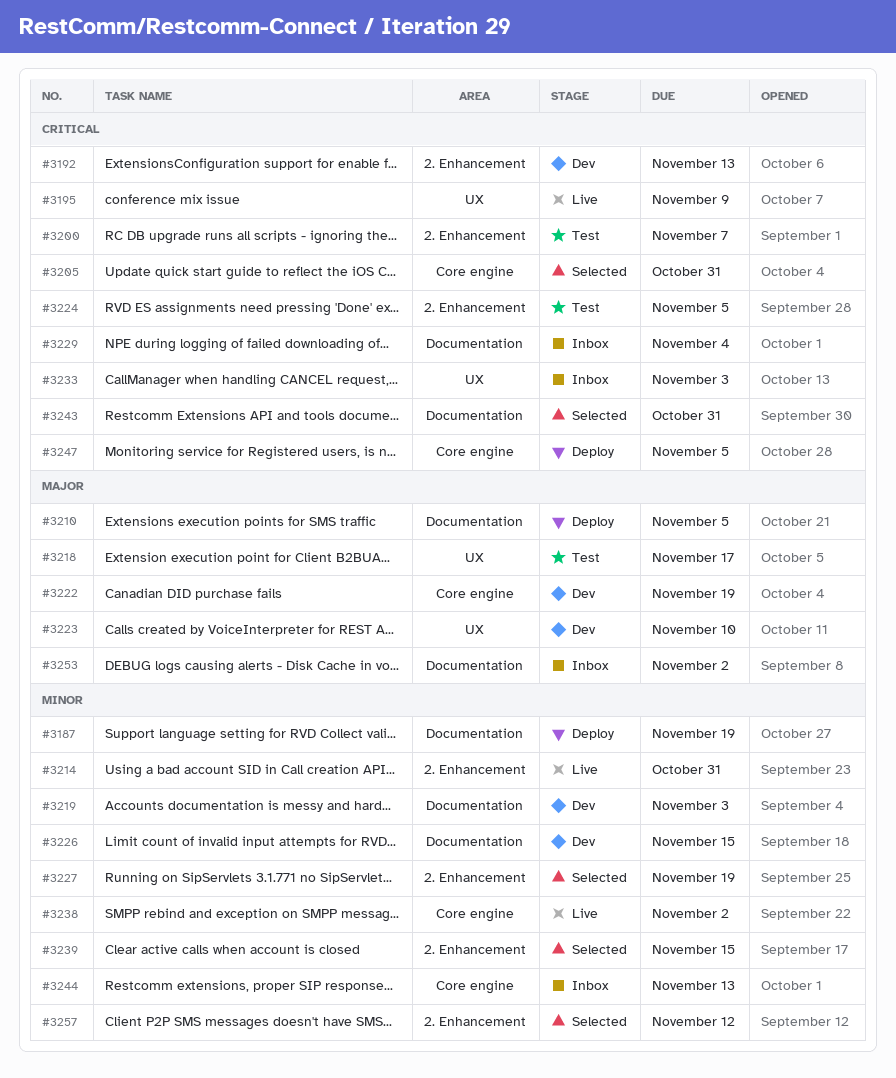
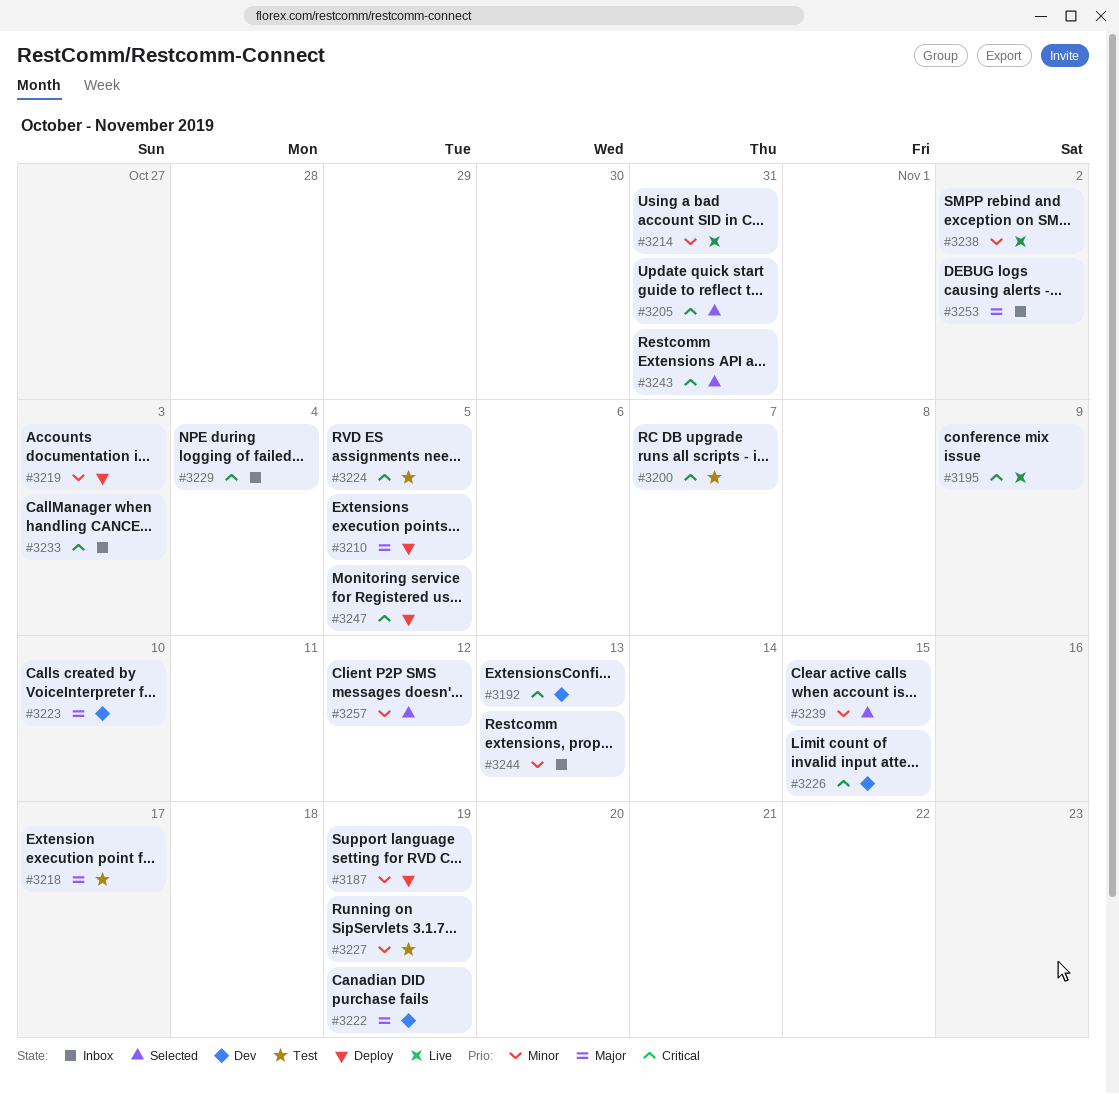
#3219, status: Dev -> Deploy
#3226, priority: Minor -> Critical
#3227, status: Selected -> Test

